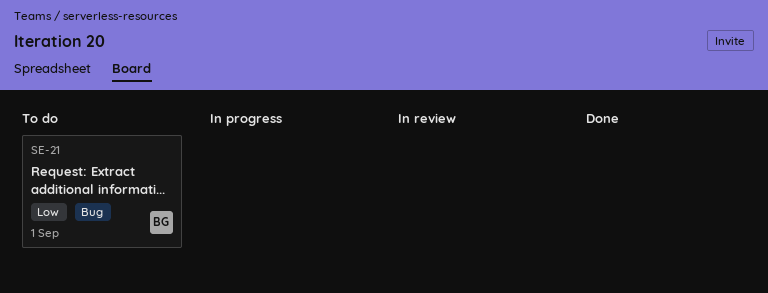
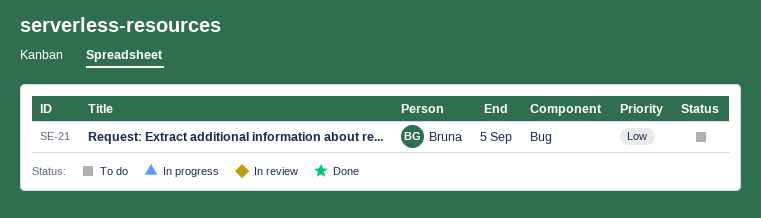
SE-21, due: Sep 1 -> Sep 5

